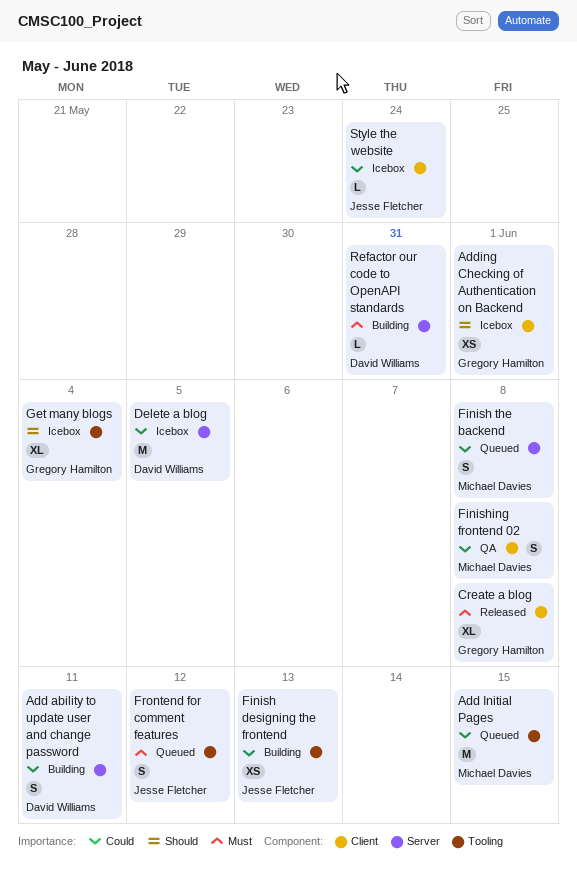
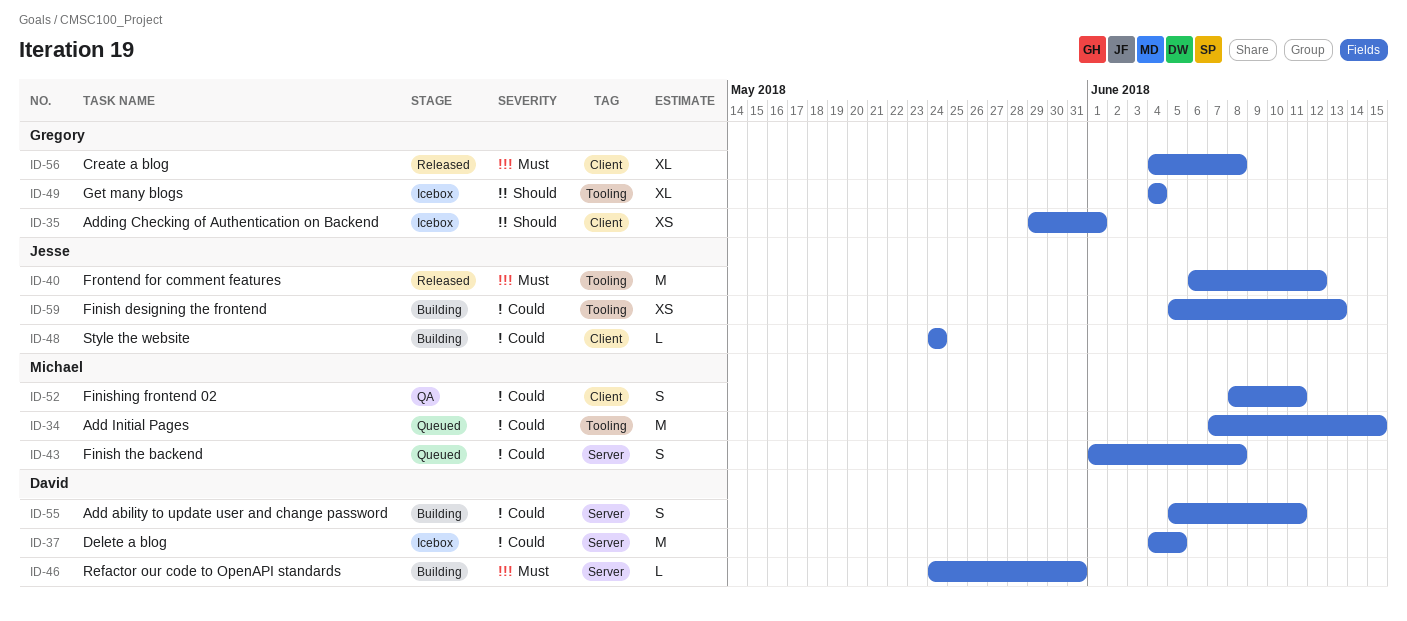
Finishing frontend 02, due: Jun 8 -> Jun 11
Frontend for comment features, status: Queued -> Released
Frontend for comment features, estimate: S -> M
Style the website, status: Icebox -> Building

